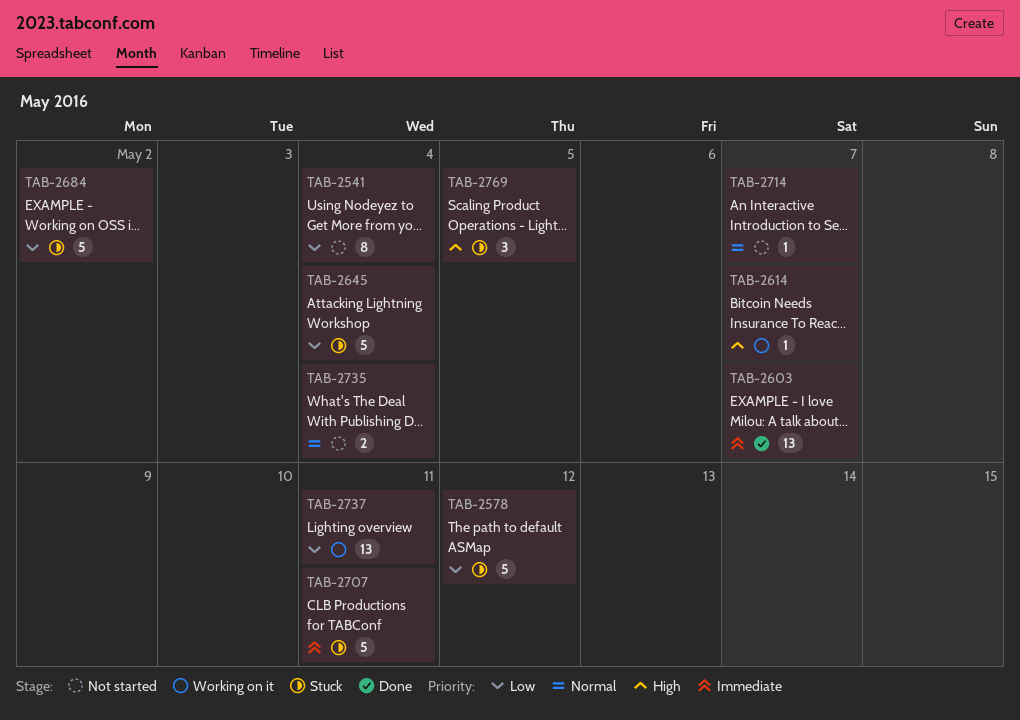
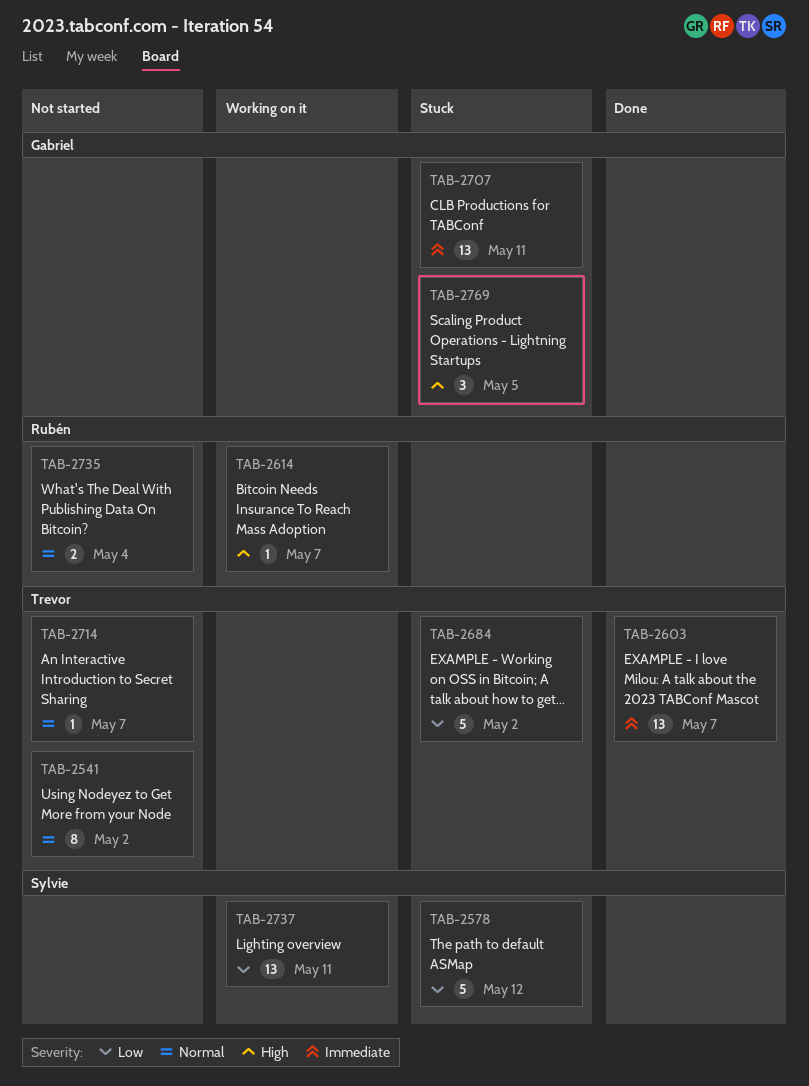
TAB-2541, priority: Low -> Normal
TAB-2541, due: May 4 -> May 2
TAB-2645: present -> none
TAB-2707, estimate: 5 -> 13

